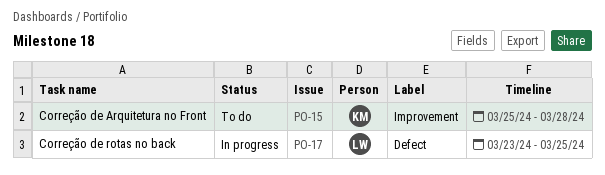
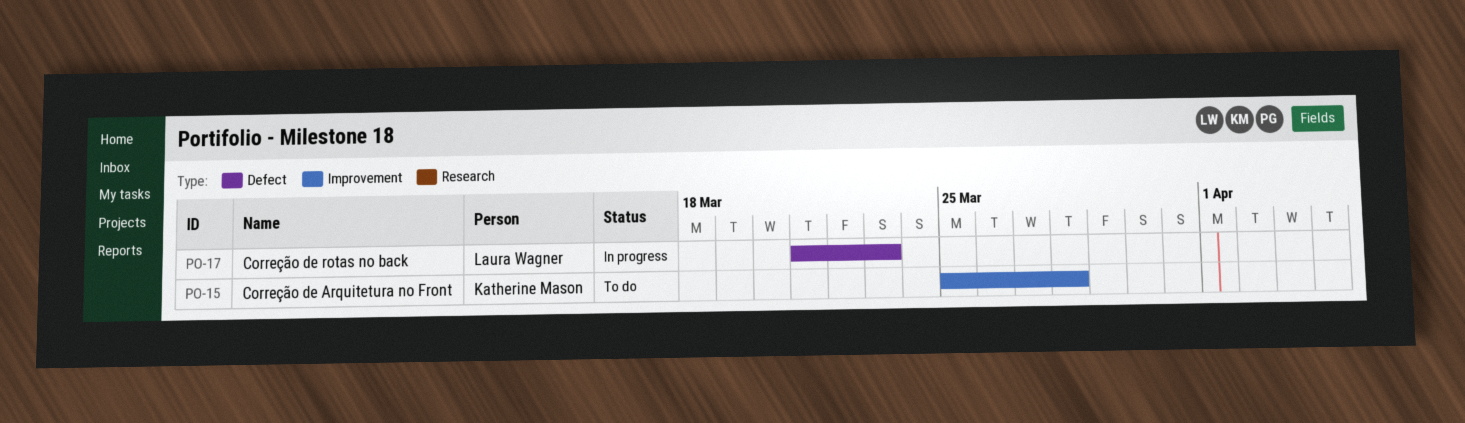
PO-17, start: Mar 23 -> Mar 21
PO-17, due: Mar 25 -> Mar 23

